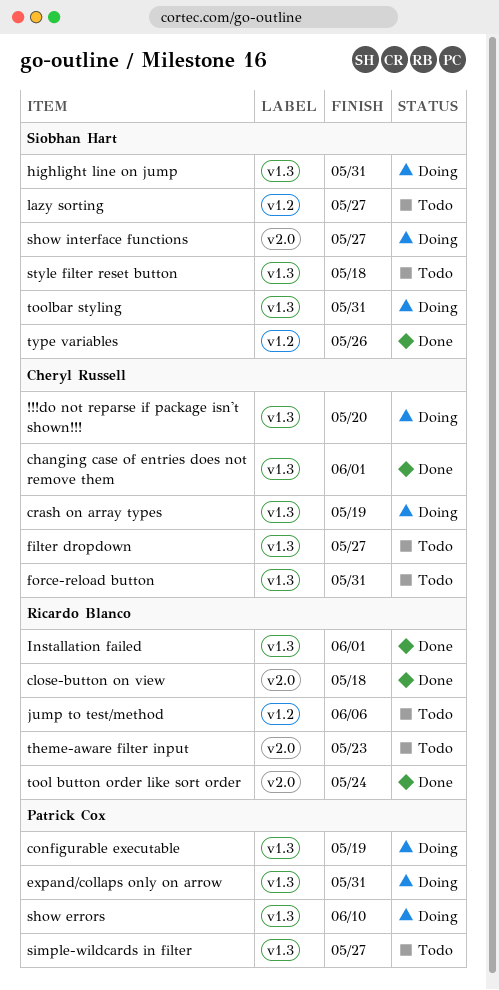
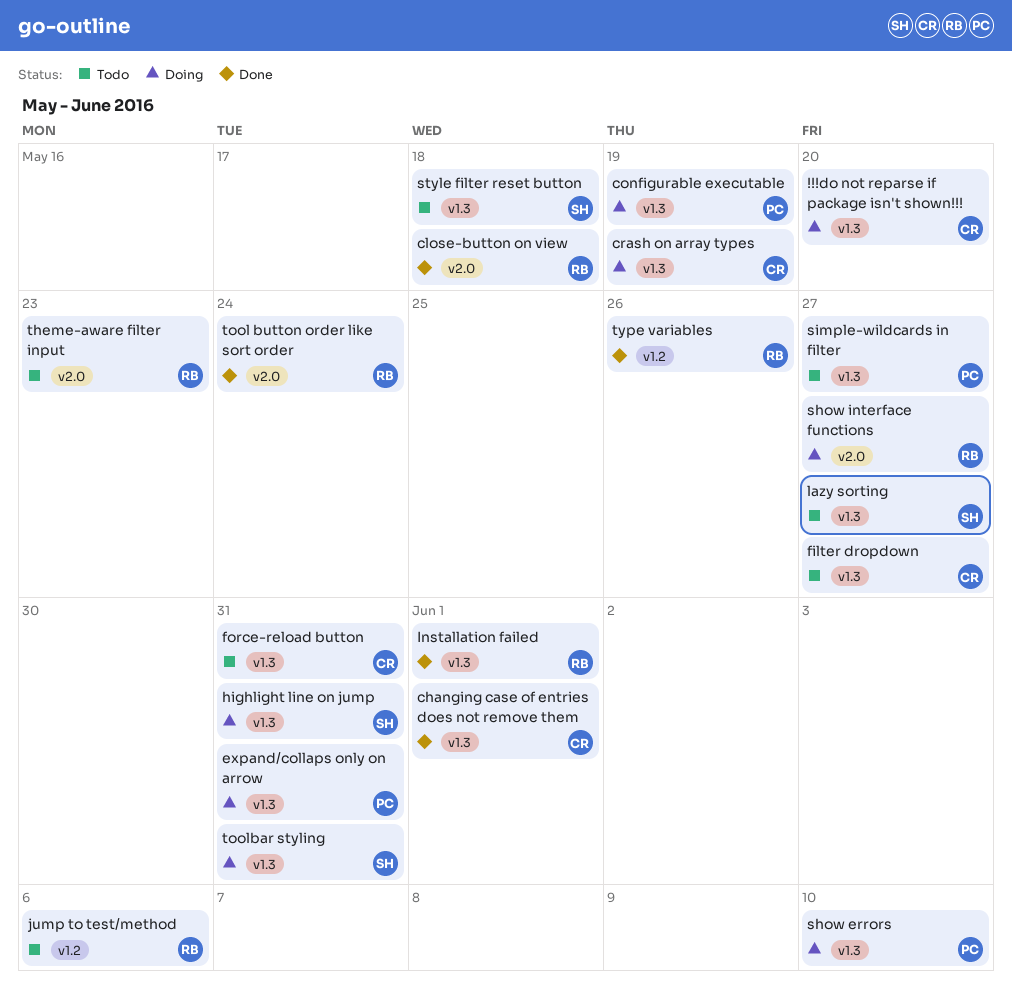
lazy sorting, label: v1.2 -> v1.3
show interface functions, owner: Siobhan Hart -> Ricardo Blanco
type variables, owner: Siobhan Hart -> Ricardo Blanco

